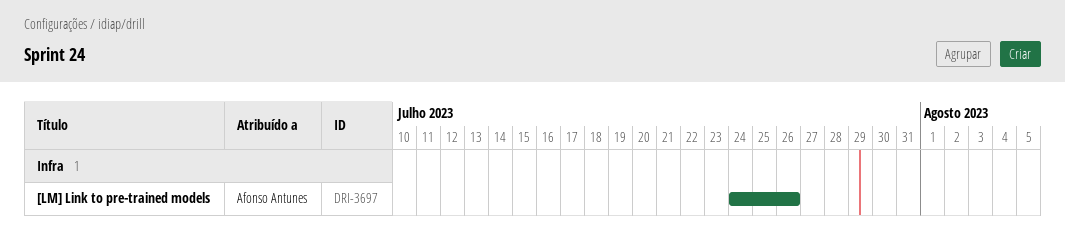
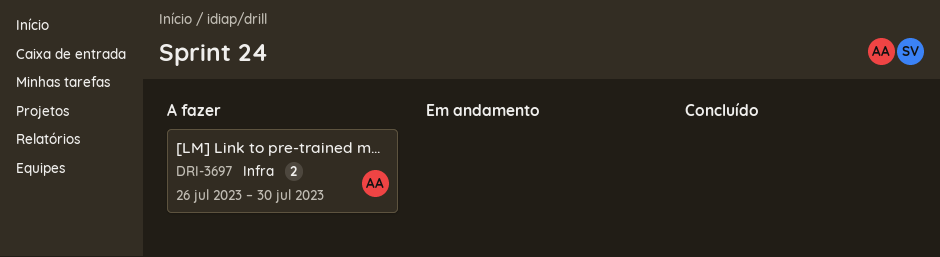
DRI-3697, start: Jul 24 -> Jul 26
DRI-3697, due: Jul 26 -> Jul 30

